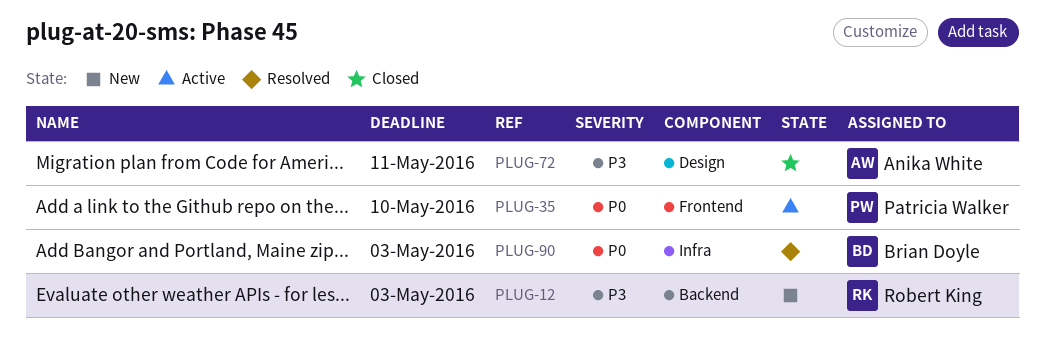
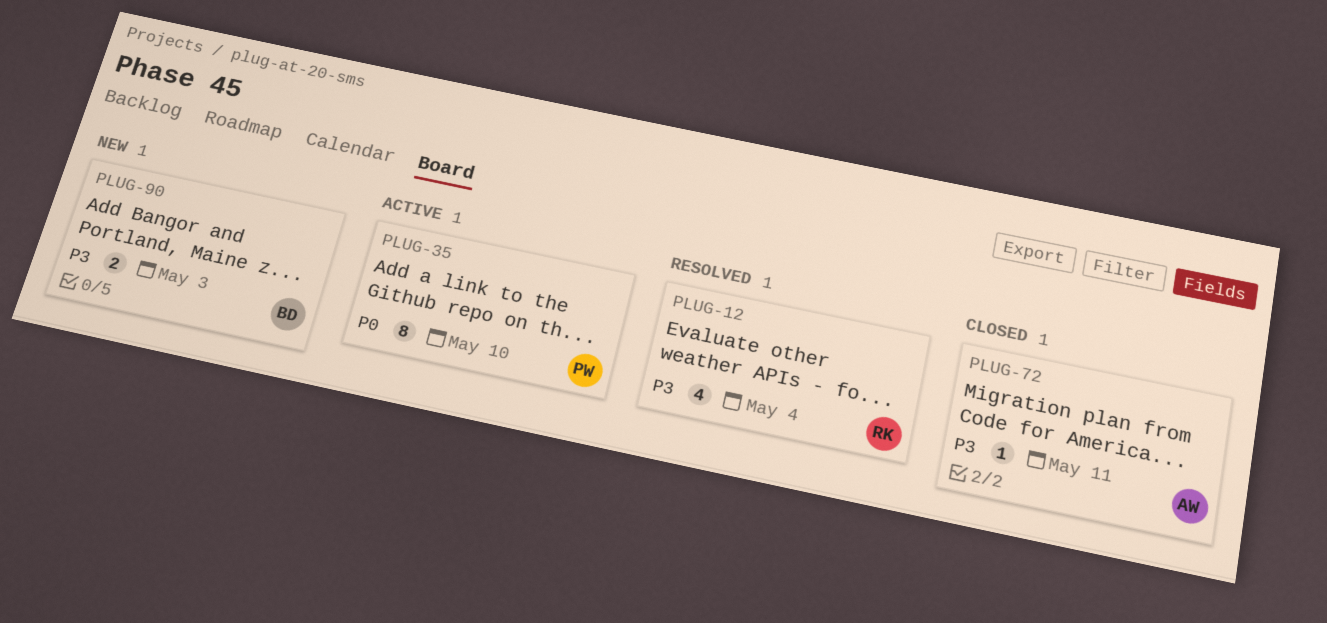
PLUG-12, status: New -> Resolved
PLUG-12, due: May 3 -> May 4
PLUG-90, status: Resolved -> New
PLUG-90, priority: P0 -> P3

